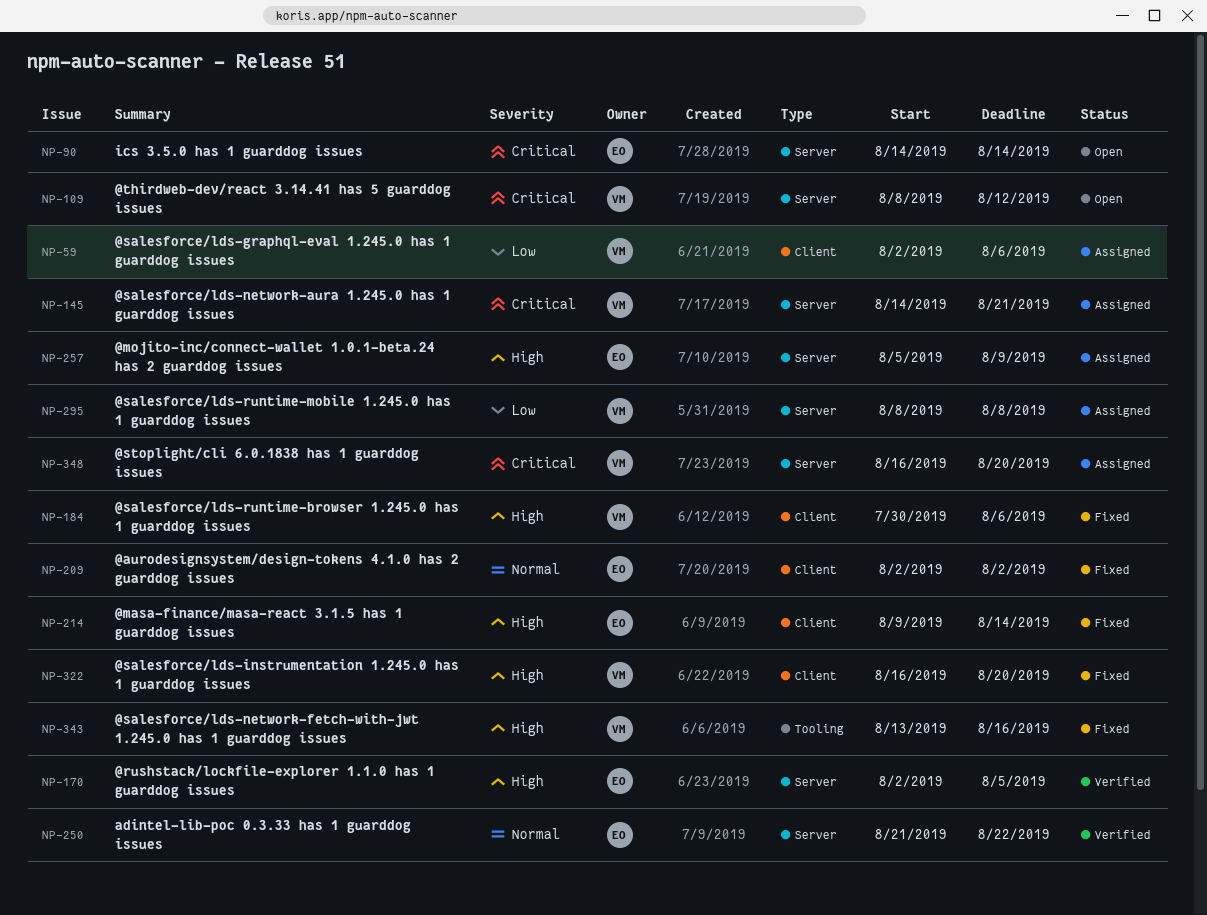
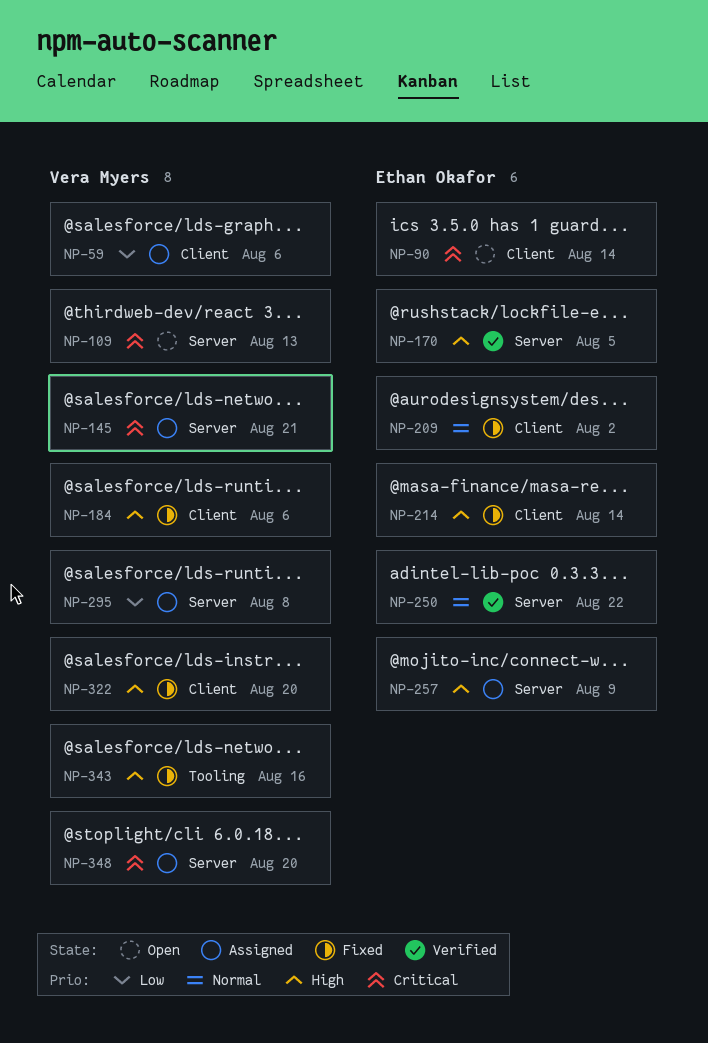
NP-90, label: Server -> Client
NP-109, due: Aug 12 -> Aug 13

